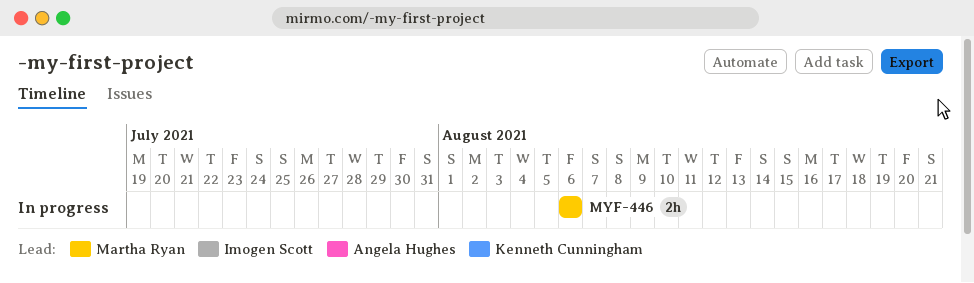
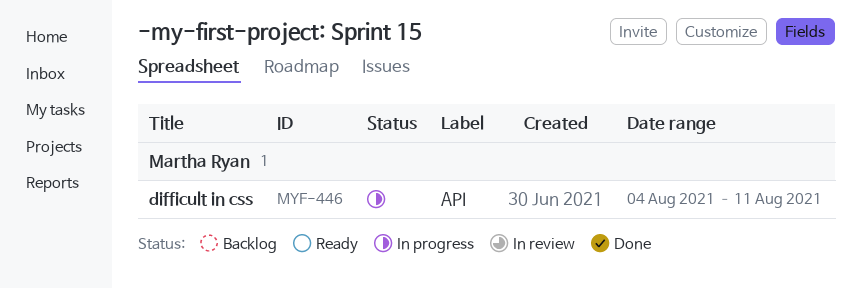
MYF-446, start: Aug 6 -> Aug 4
MYF-446, due: Aug 6 -> Aug 11

